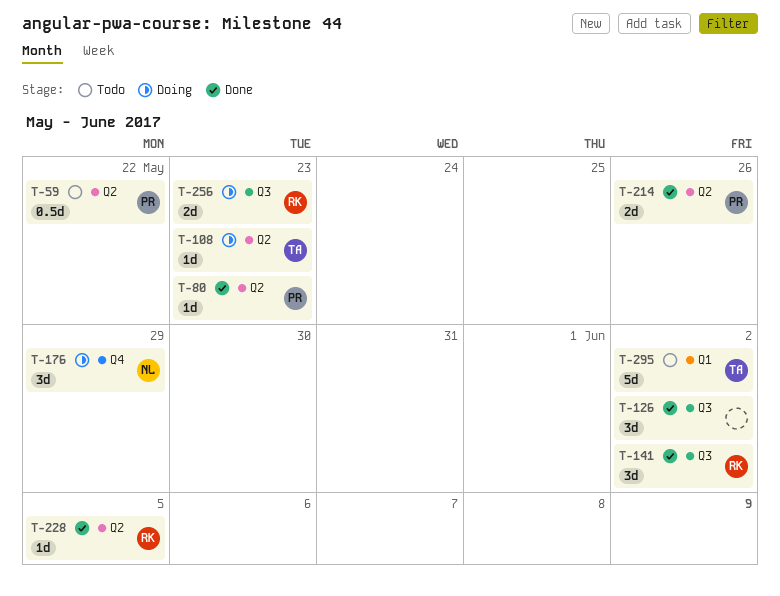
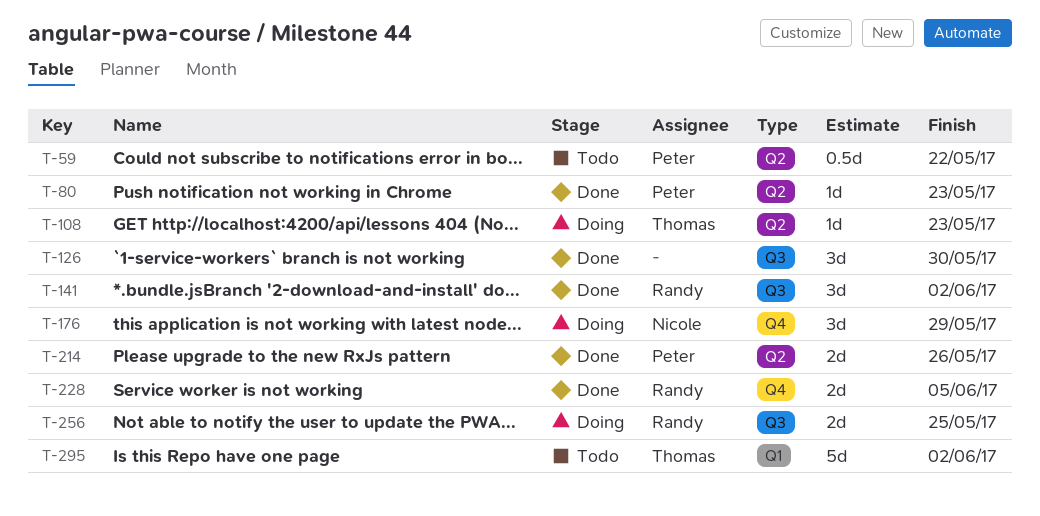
T-126, due: Jun 2 -> May 30
T-228, label: Q2 -> Q4
T-228, estimate: 1d -> 2d
T-256, due: May 23 -> May 25

